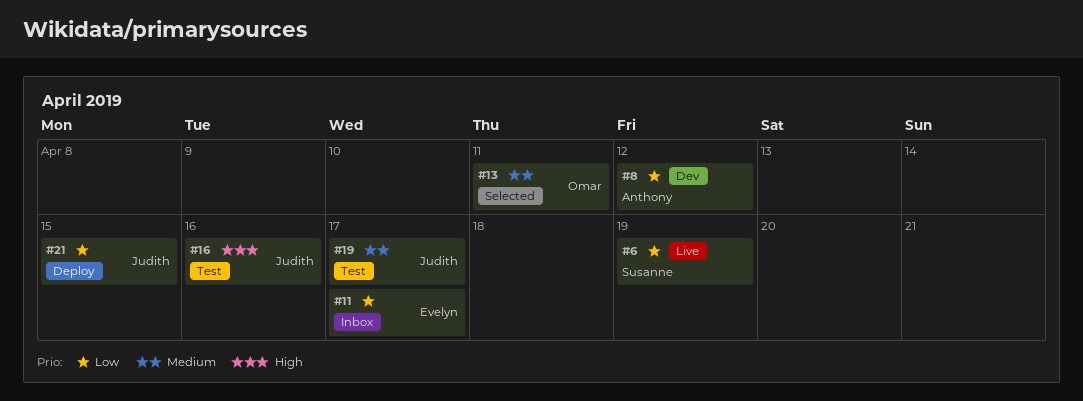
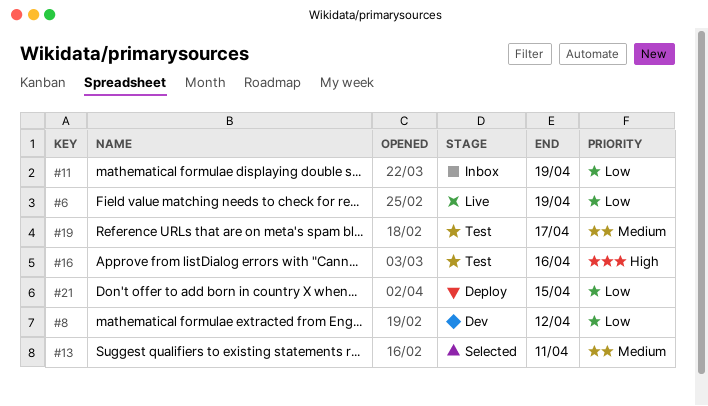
#11, due: Apr 17 -> Apr 19

